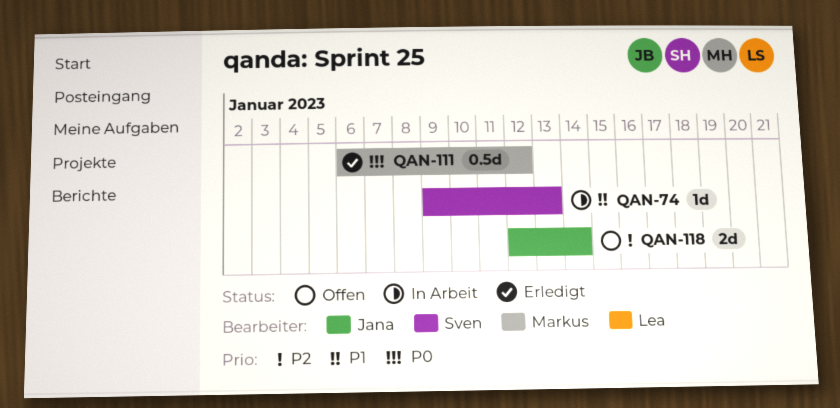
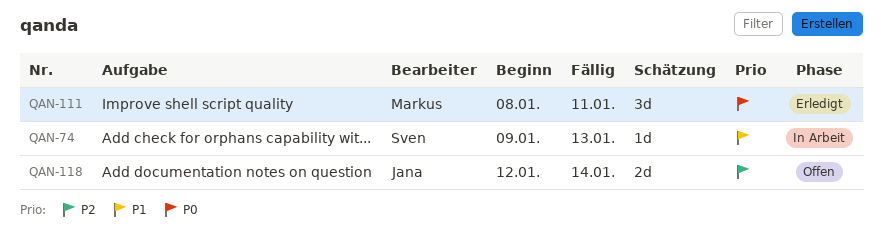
QAN-111, estimate: 0.5d -> 3d
QAN-111, start: Jan 6 -> Jan 8
QAN-111, due: Jan 12 -> Jan 11

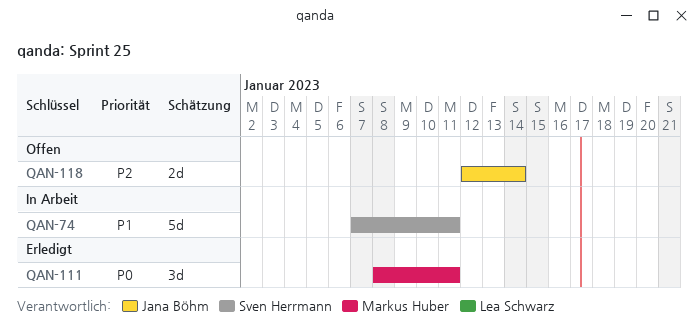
QAN-74, estimate: 1d -> 5d
QAN-74, start: Jan 9 -> Jan 7
QAN-74, due: Jan 13 -> Jan 11

